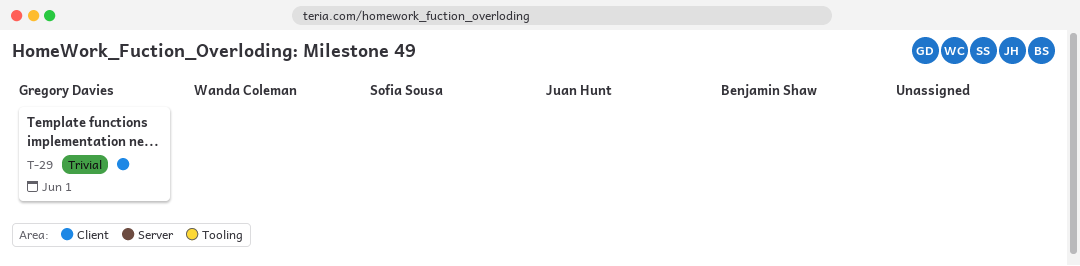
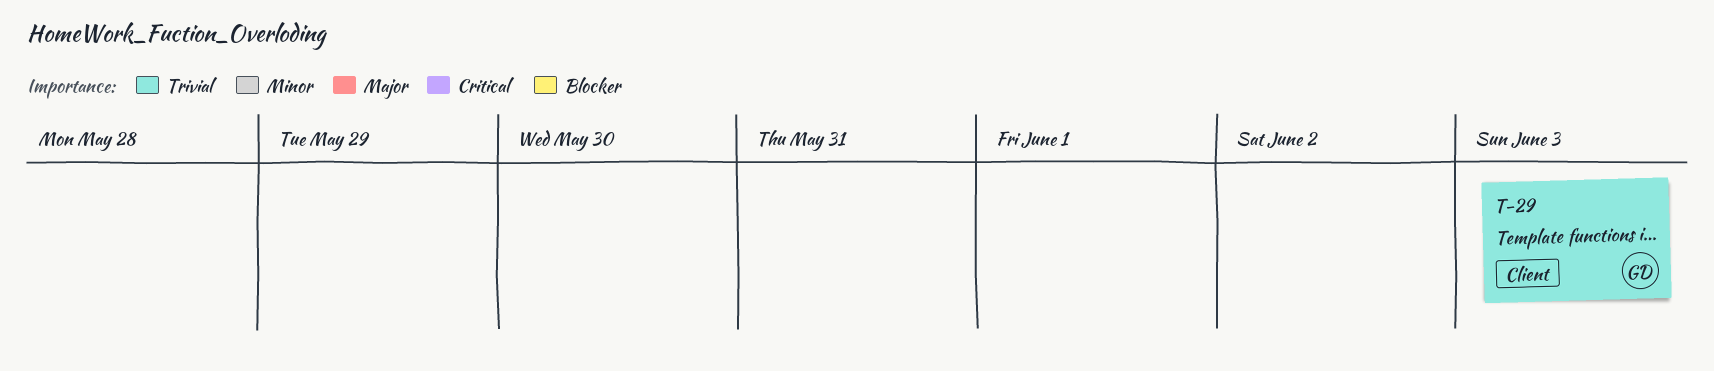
T-29, due: Jun 1 -> Jun 3

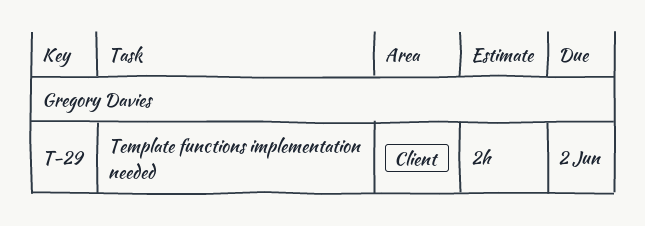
T-29, due: Jun 3 -> Jun 2

